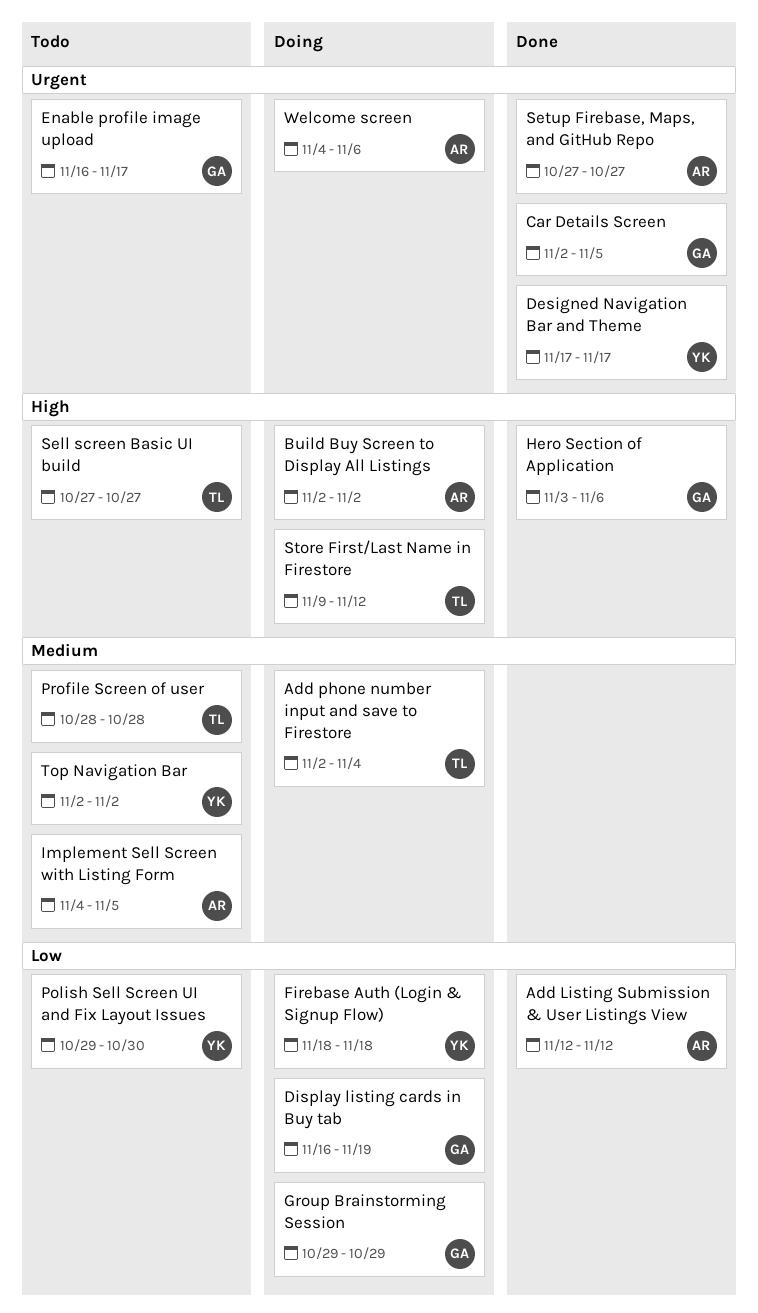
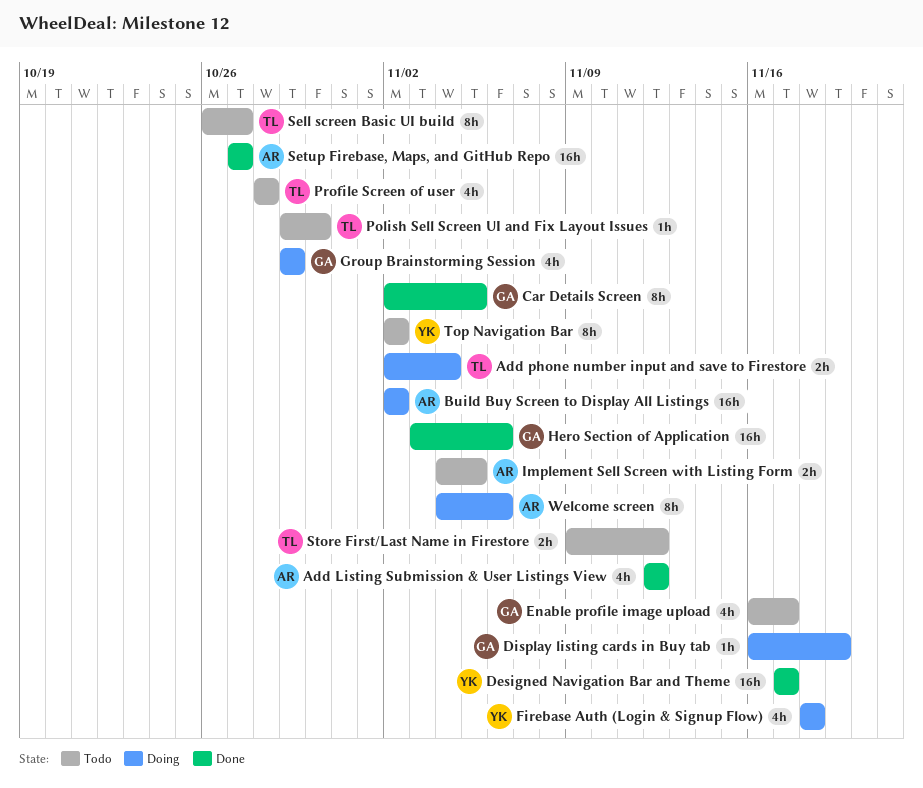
Polish Sell Screen UI and Fix Layout Issues, owner: YK -> TL
Sell screen Basic UI build, start: Oct 27 -> Oct 26
Store First/Last Name in Firestore, status: Doing -> Todo

